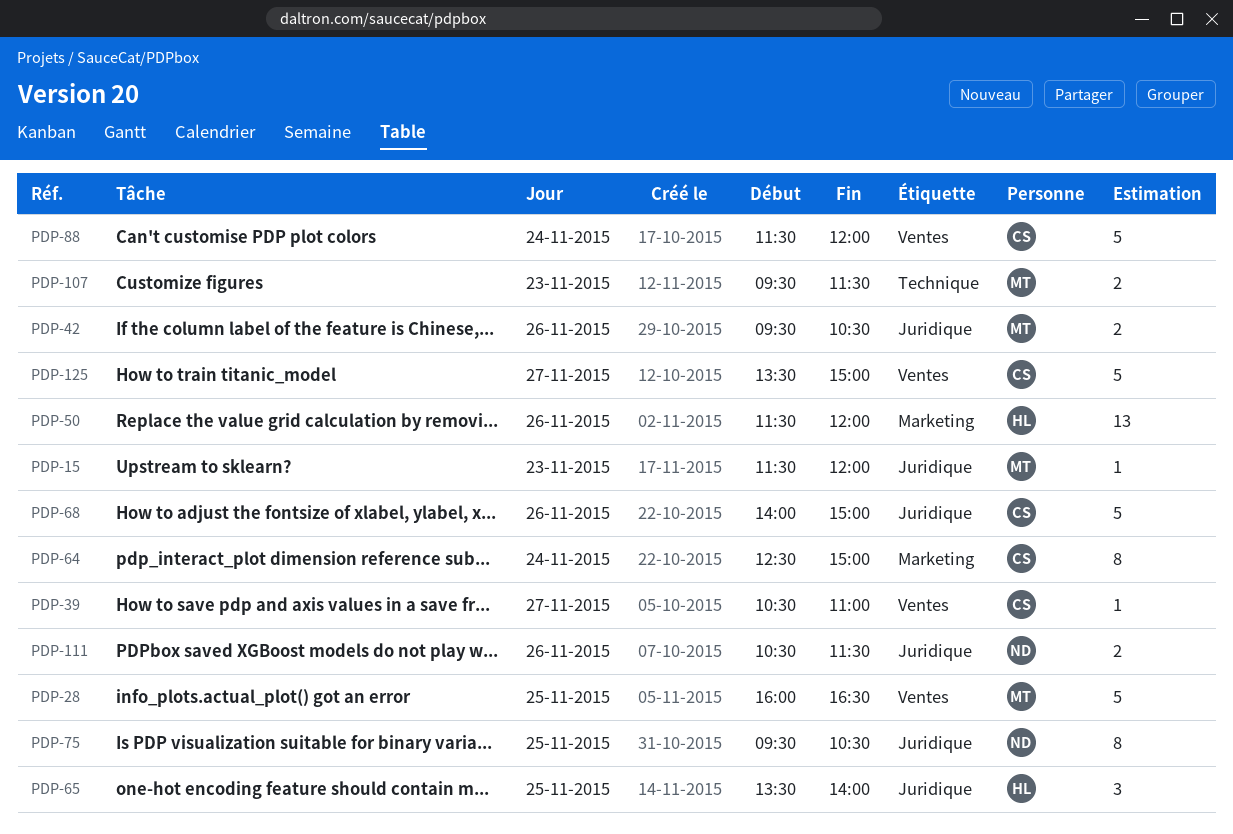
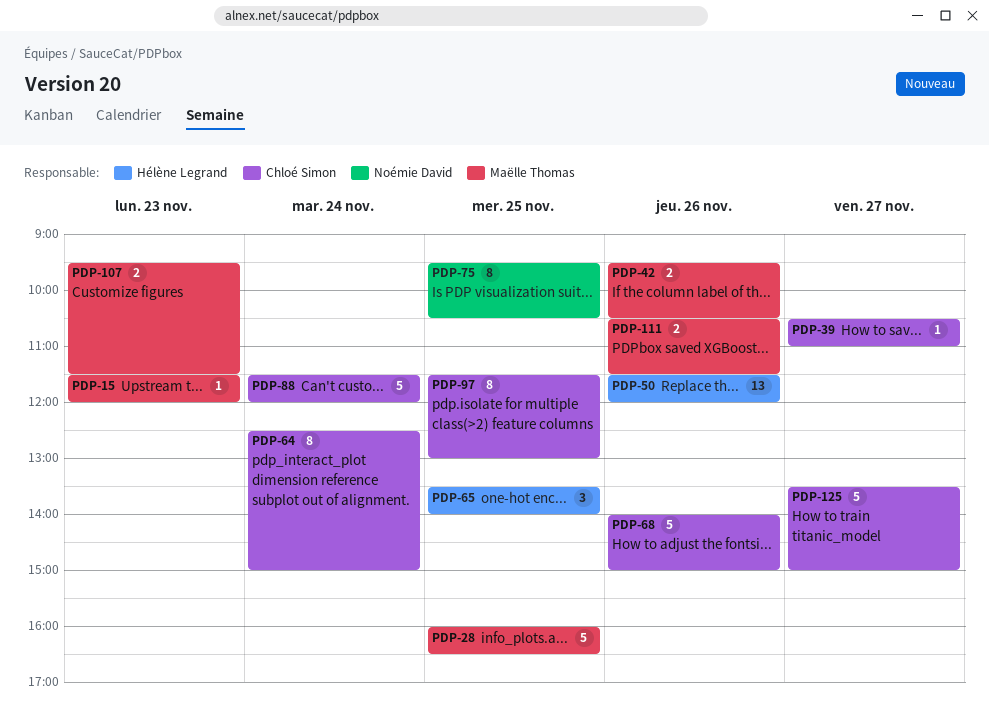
PDP-97: none -> present
PDP-111, owner: Noémie David -> Maëlle Thomas

